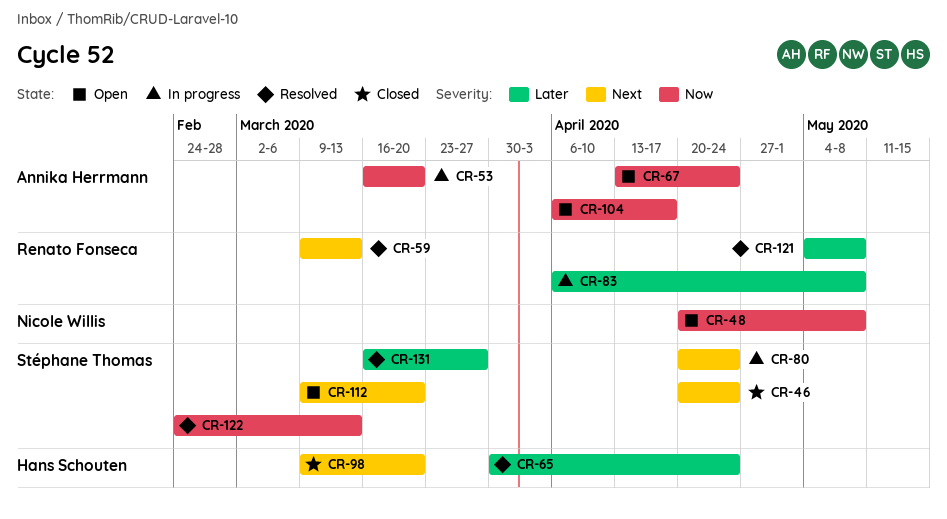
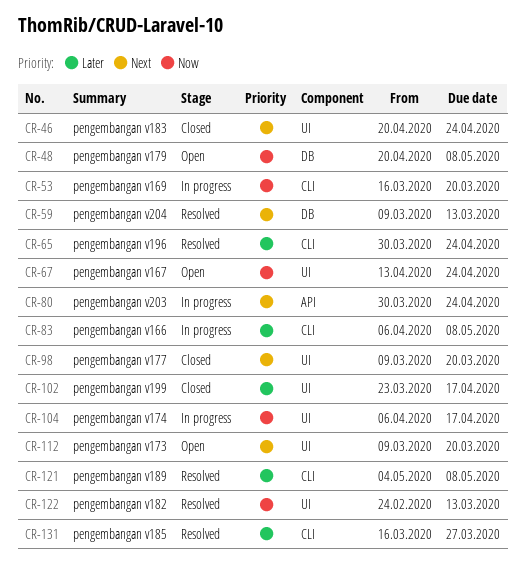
CR-80, start: Apr 20 -> Mar 30
CR-102: none -> present
CR-104, status: Open -> In progress

